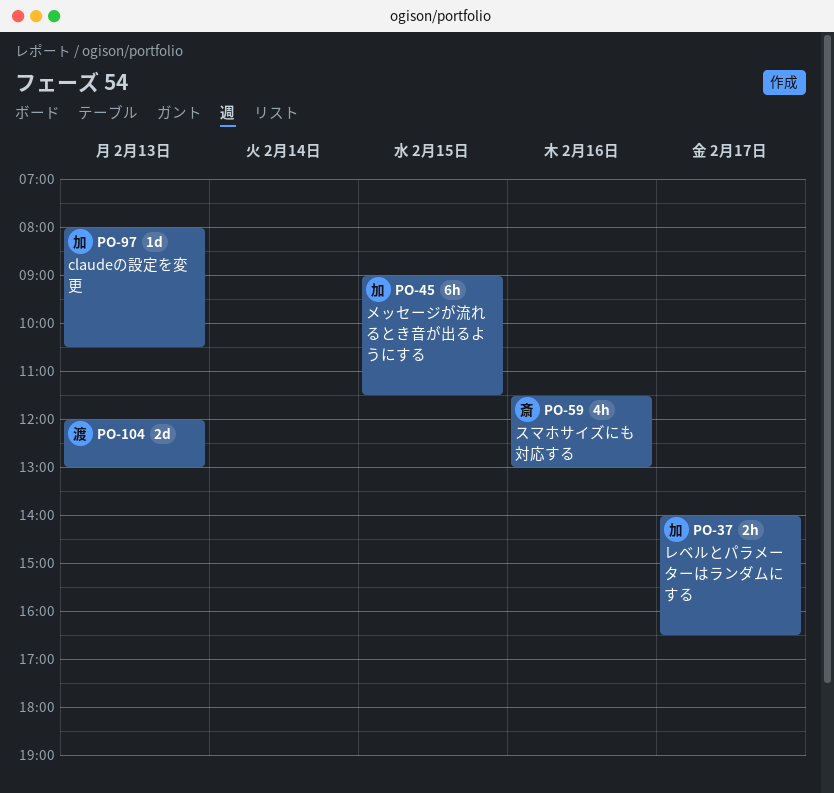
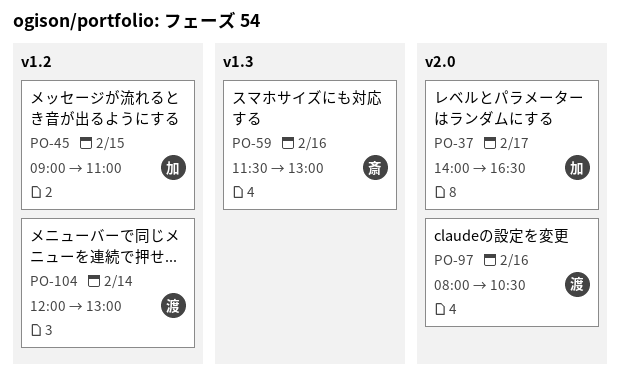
PO-45, ends: 11:30 -> 11:00
PO-97, owner: 加 -> 渡
PO-97, day: Feb 13 -> Feb 16
PO-104, day: Feb 13 -> Feb 14

